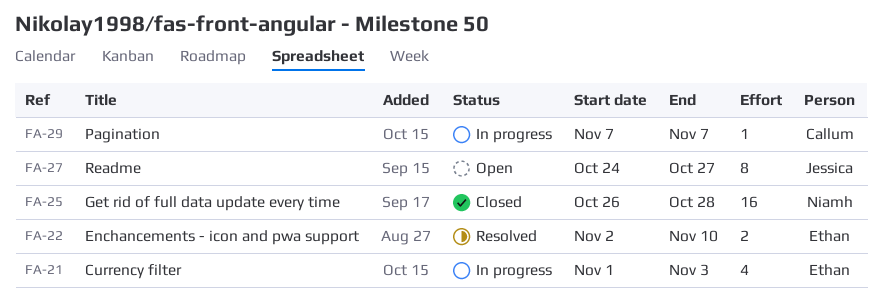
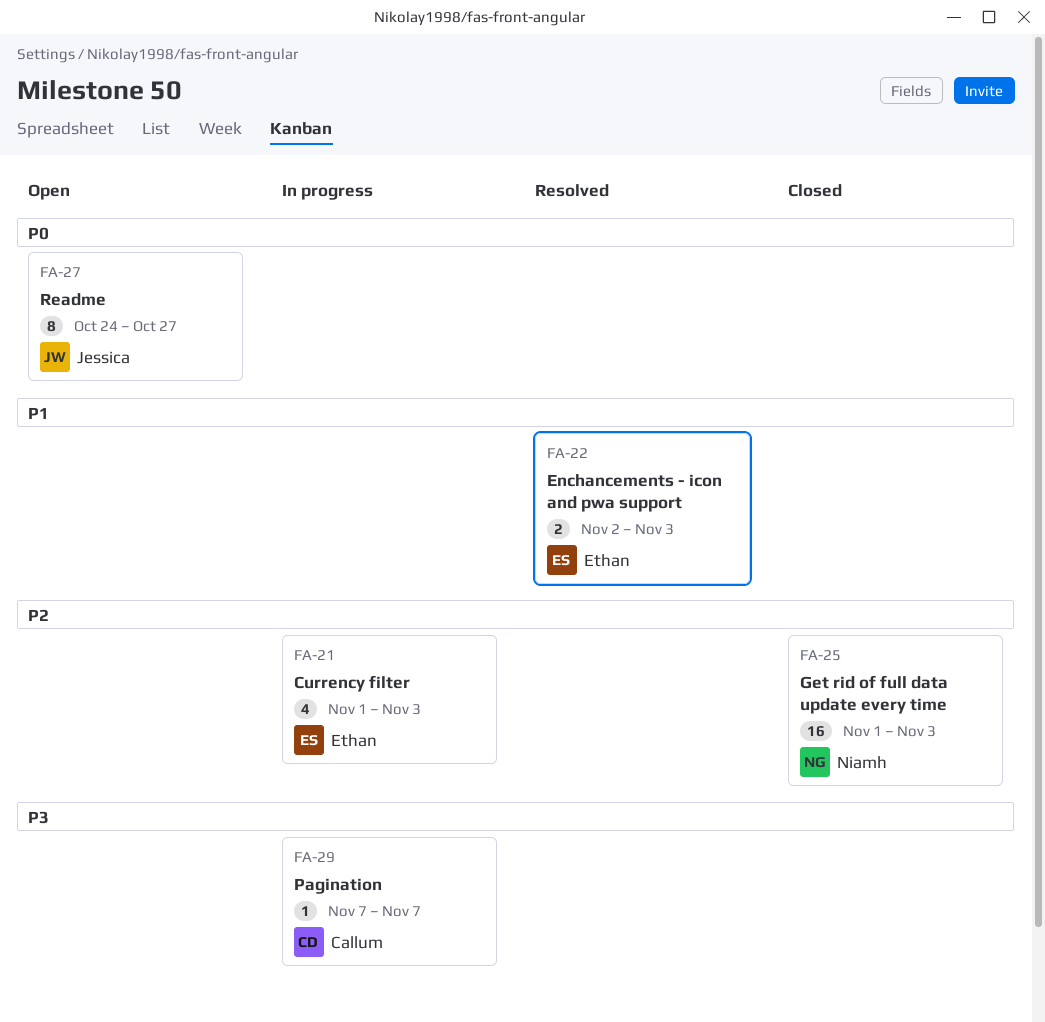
FA-22, due: Nov 10 -> Nov 3
FA-25, start: Oct 26 -> Nov 1
FA-25, due: Oct 28 -> Nov 3

